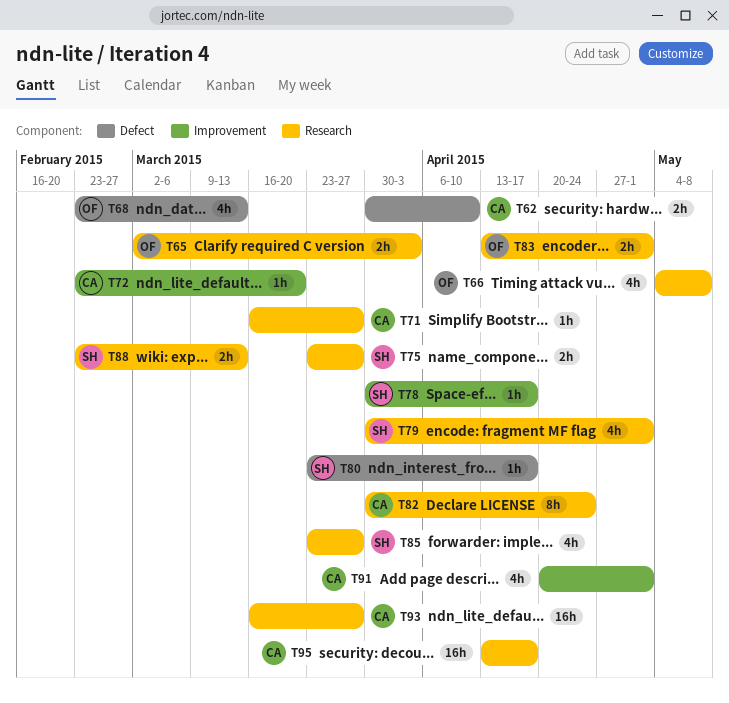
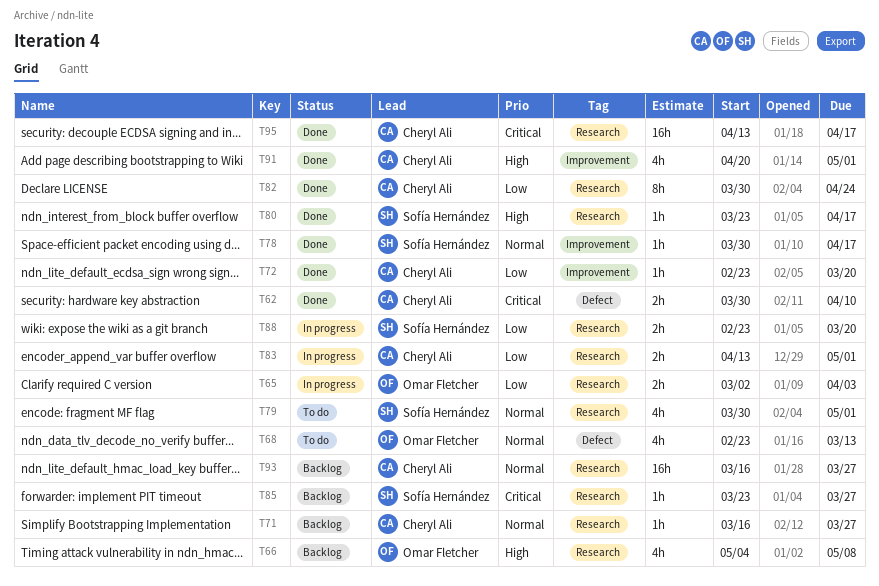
T75: present -> none
T80, label: Defect -> Research
T83, owner: Omar Fletcher -> Cheryl Ali
T85, estimate: 4h -> 1h
T88, due: Mar 13 -> Mar 20

